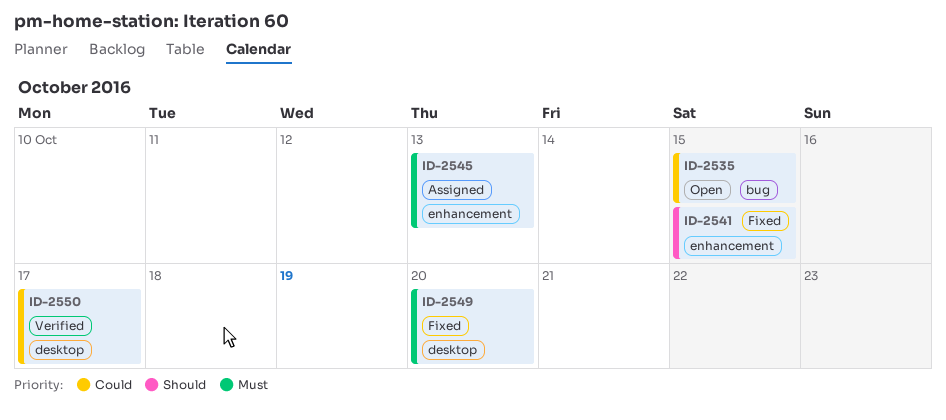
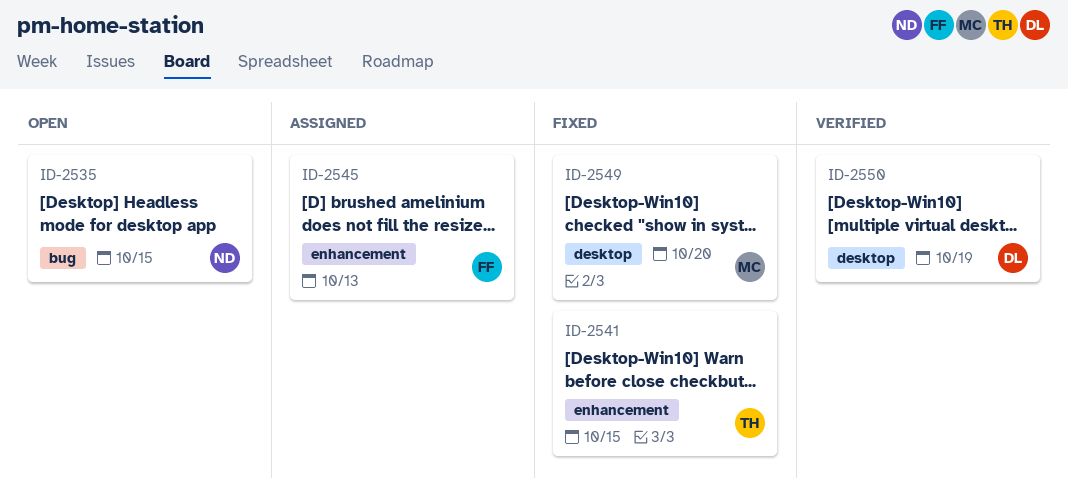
ID-2550, due: Oct 17 -> Oct 19

